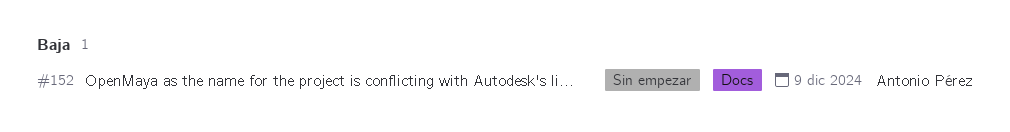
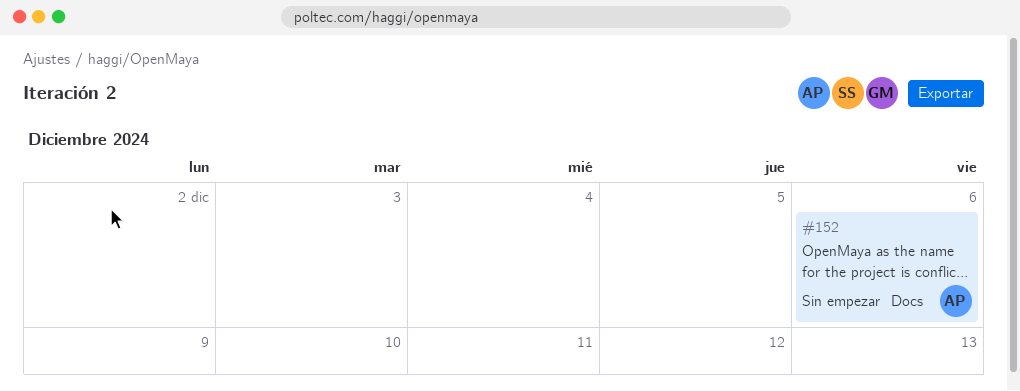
#152, due: Dec 9 -> Dec 6

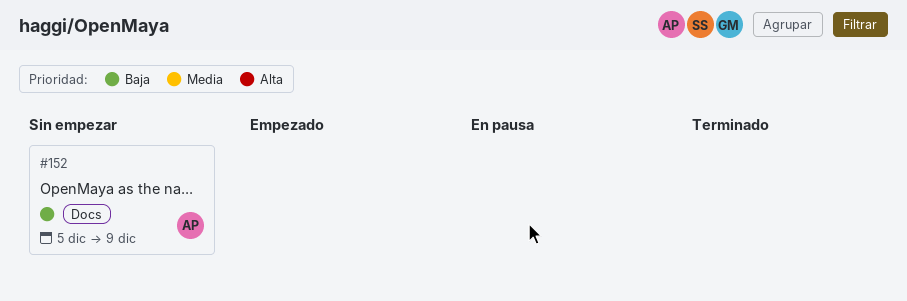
#152, due: Dec 6 -> Dec 9

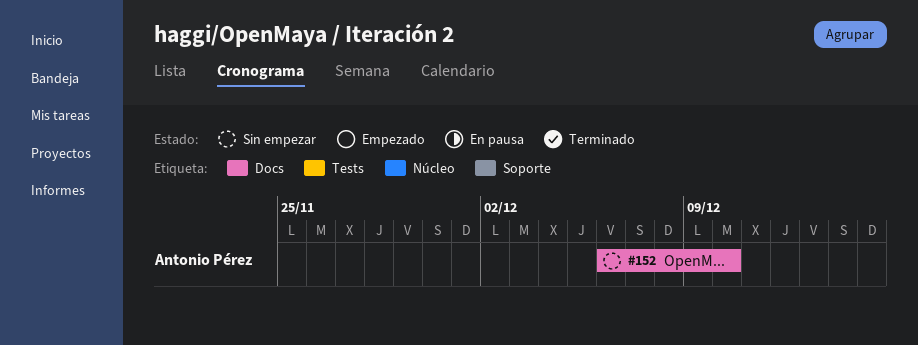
#152, start: Dec 5 -> Dec 6
#152, due: Dec 9 -> Dec 10

